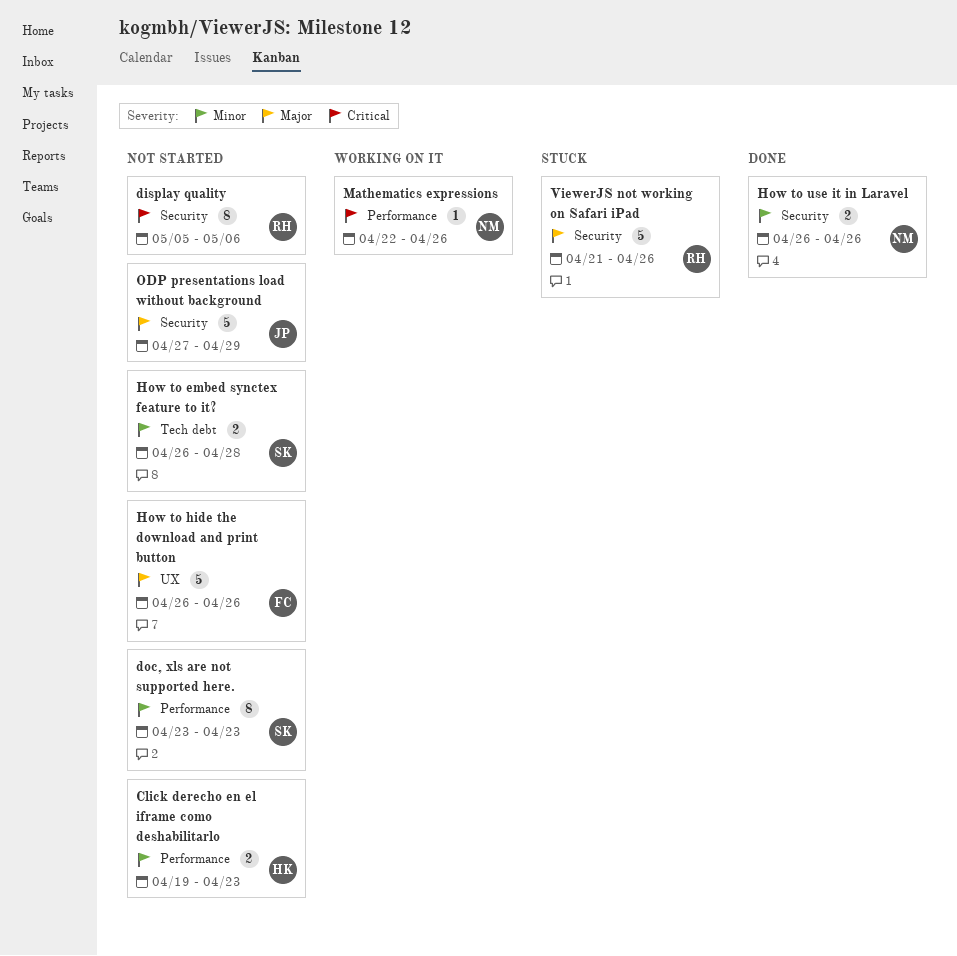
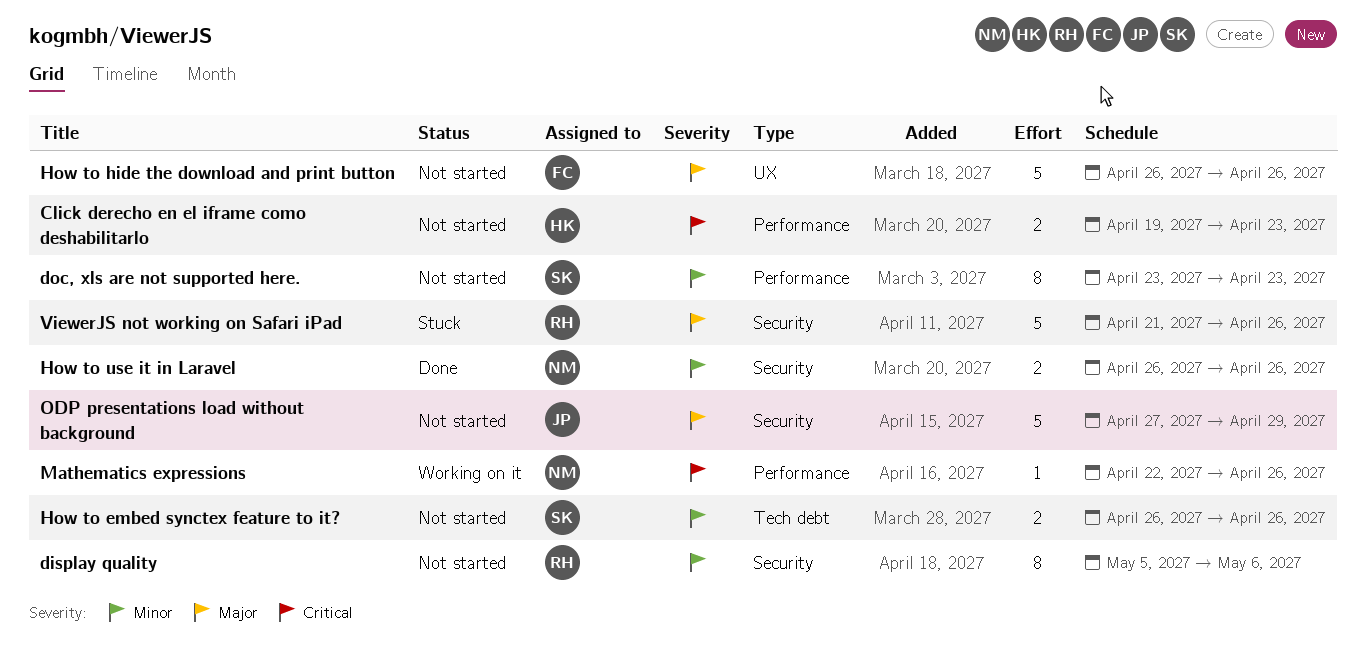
Click derecho en el iframe como deshabilitarlo, priority: Minor -> Critical
display quality, priority: Critical -> Minor
How to embed synctex feature to it?, due: Apr 28 -> Apr 26

